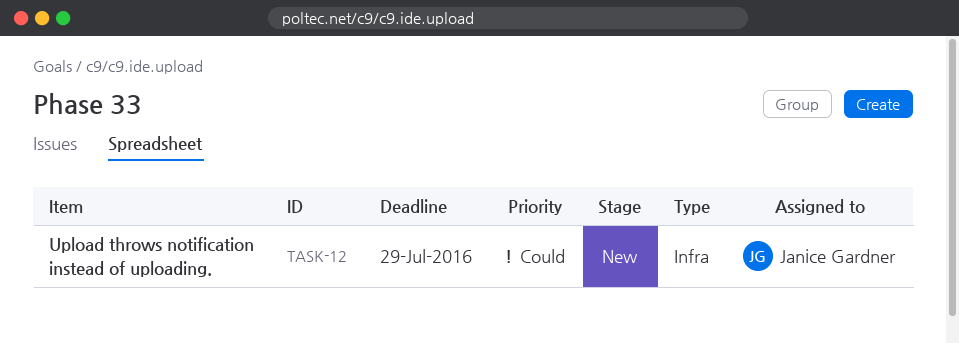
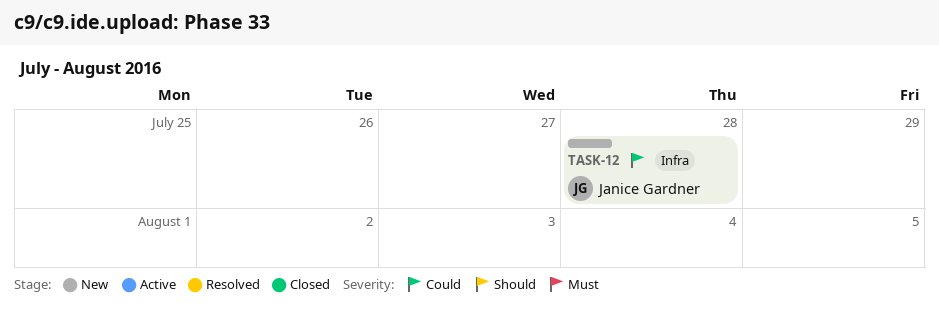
TASK-12, due: Jul 29 -> Jul 28

